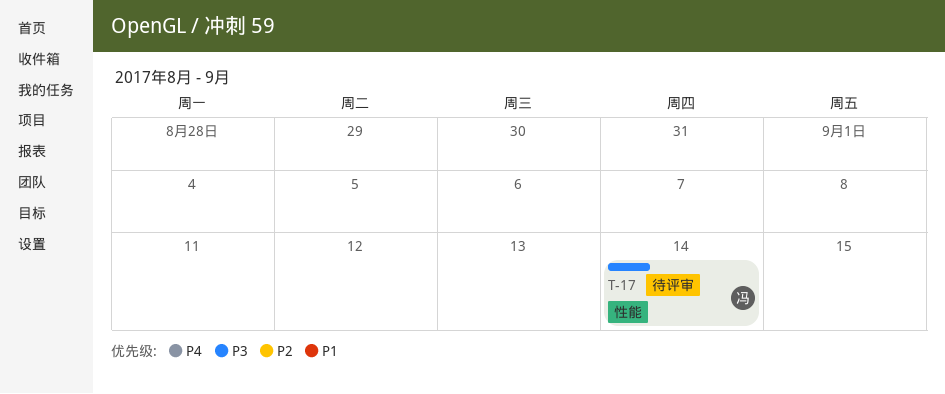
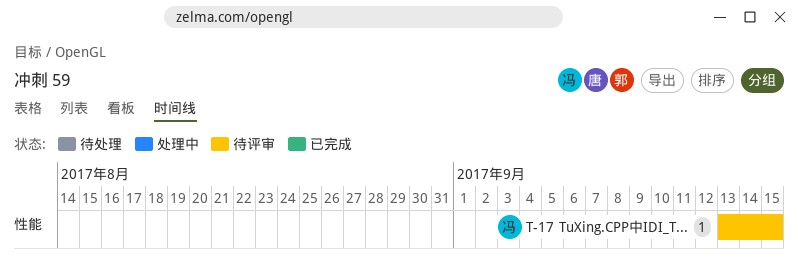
T-17, due: Sep 14 -> Sep 15

